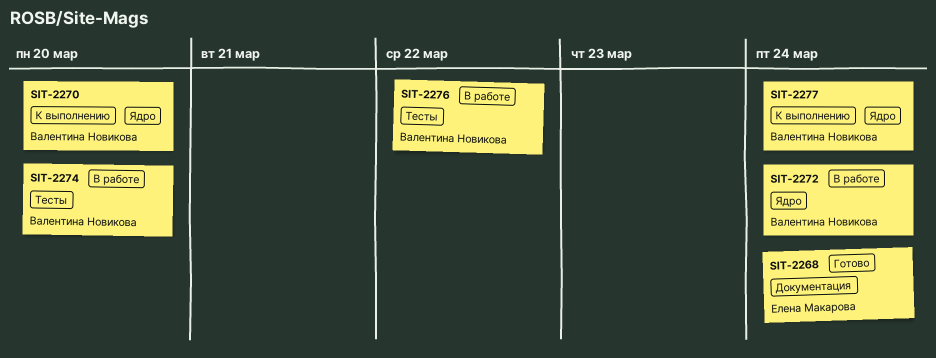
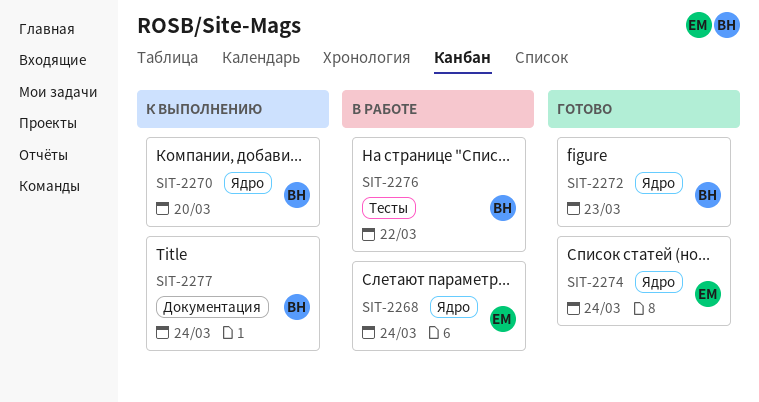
SIT-2268, status: Готово -> В работе
SIT-2268, label: Документация -> Ядро
SIT-2272, status: В работе -> Готово
SIT-2272, due: Mar 24 -> Mar 23
SIT-2274, status: В работе -> Готово
SIT-2274, owner: Валентина Новикова -> Елена Макарова
SIT-2274, label: Тесты -> Ядро
SIT-2274, due: Mar 20 -> Mar 24
SIT-2277, label: Ядро -> Документация

